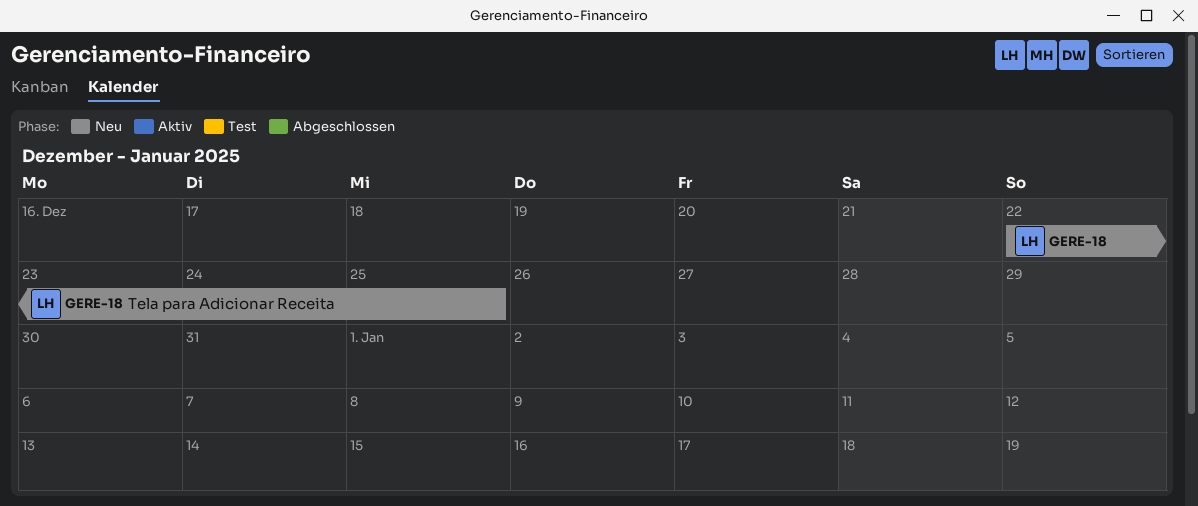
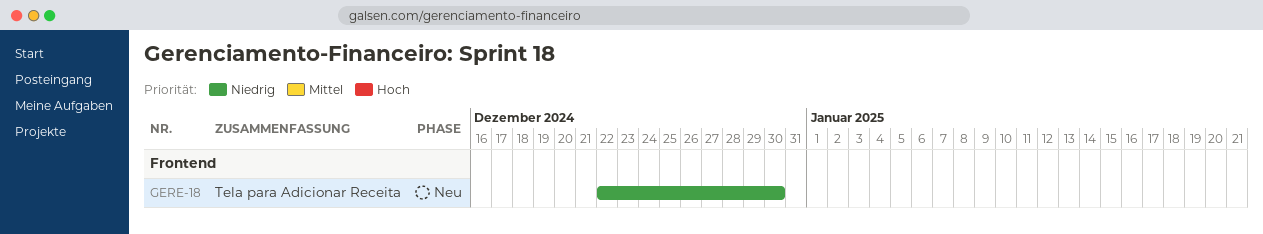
GERE-18, due: Dec 25 -> Dec 30

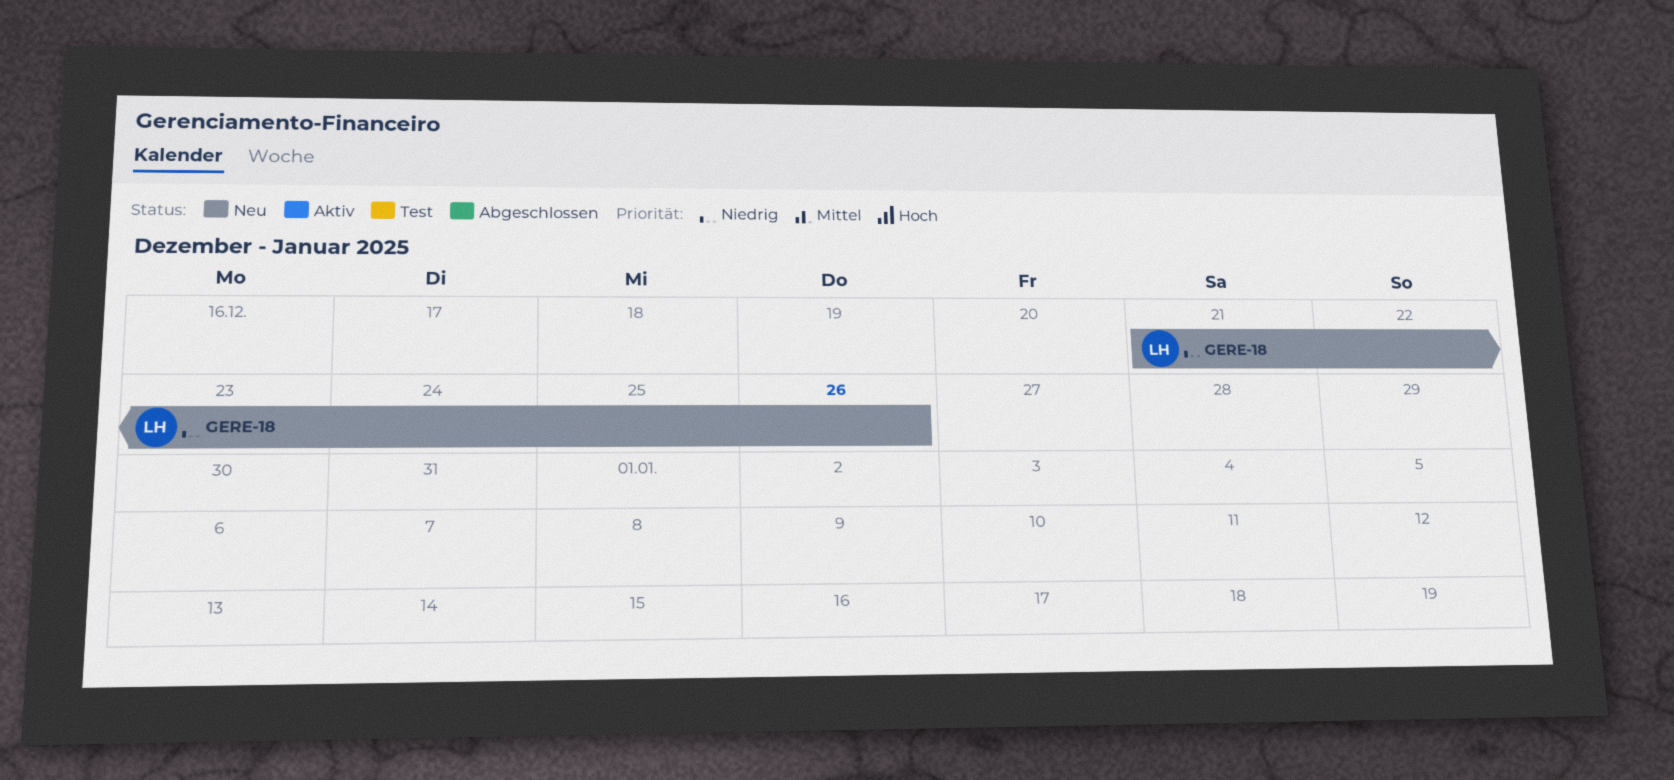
GERE-18, start: Dec 22 -> Dec 21
GERE-18, due: Dec 30 -> Dec 26

